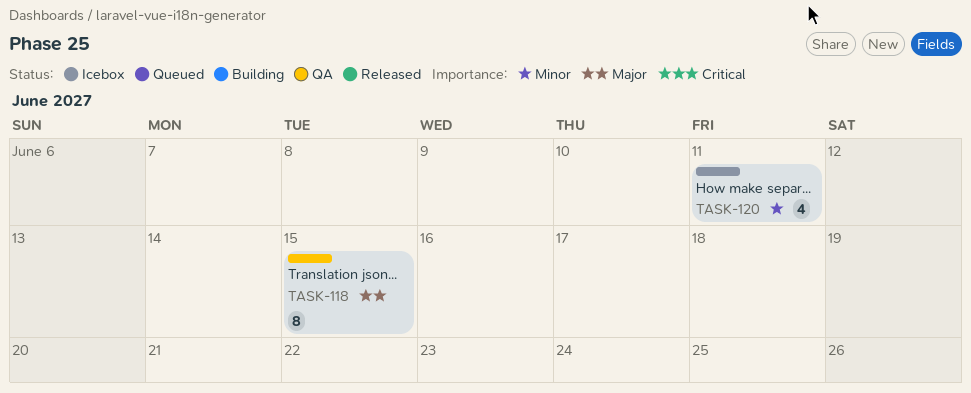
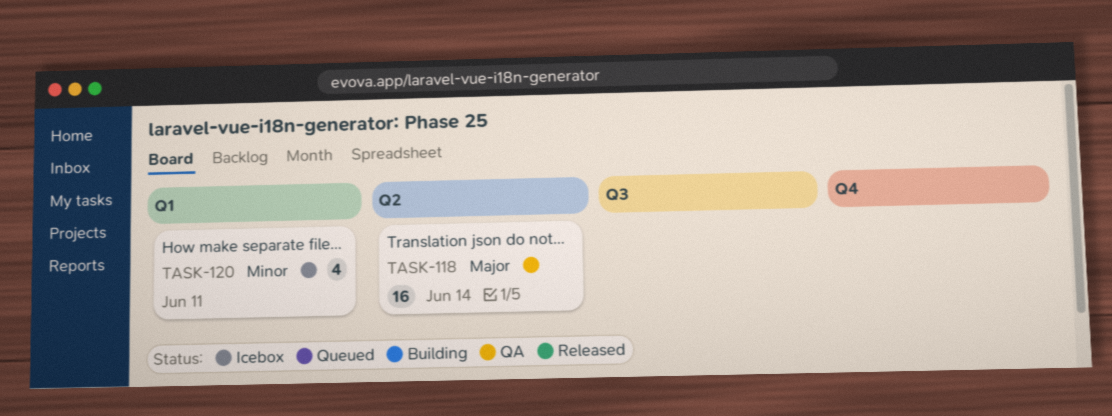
TASK-118, estimate: 8 -> 16
TASK-118, due: Jun 15 -> Jun 14

